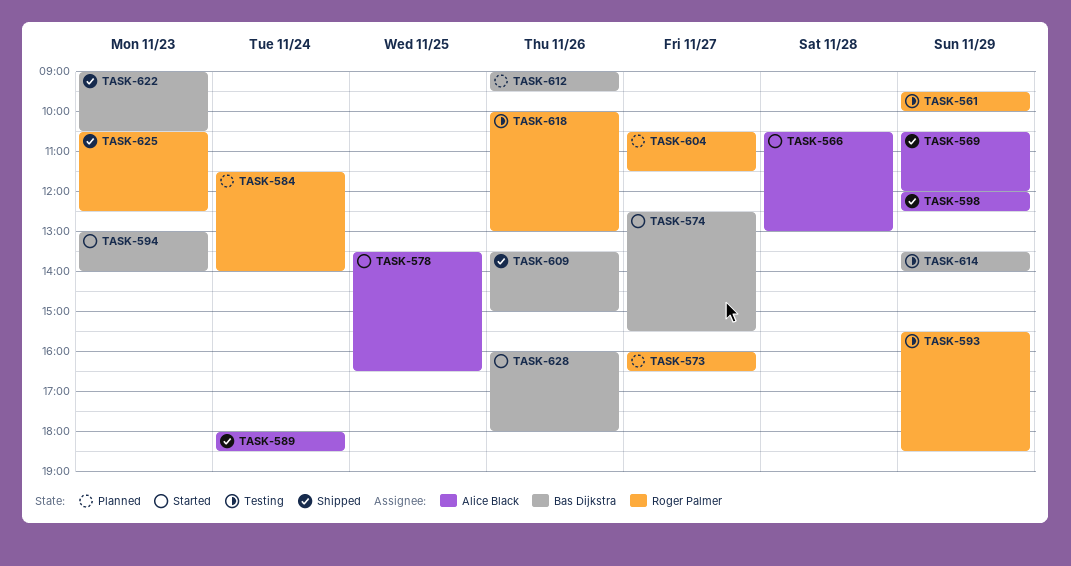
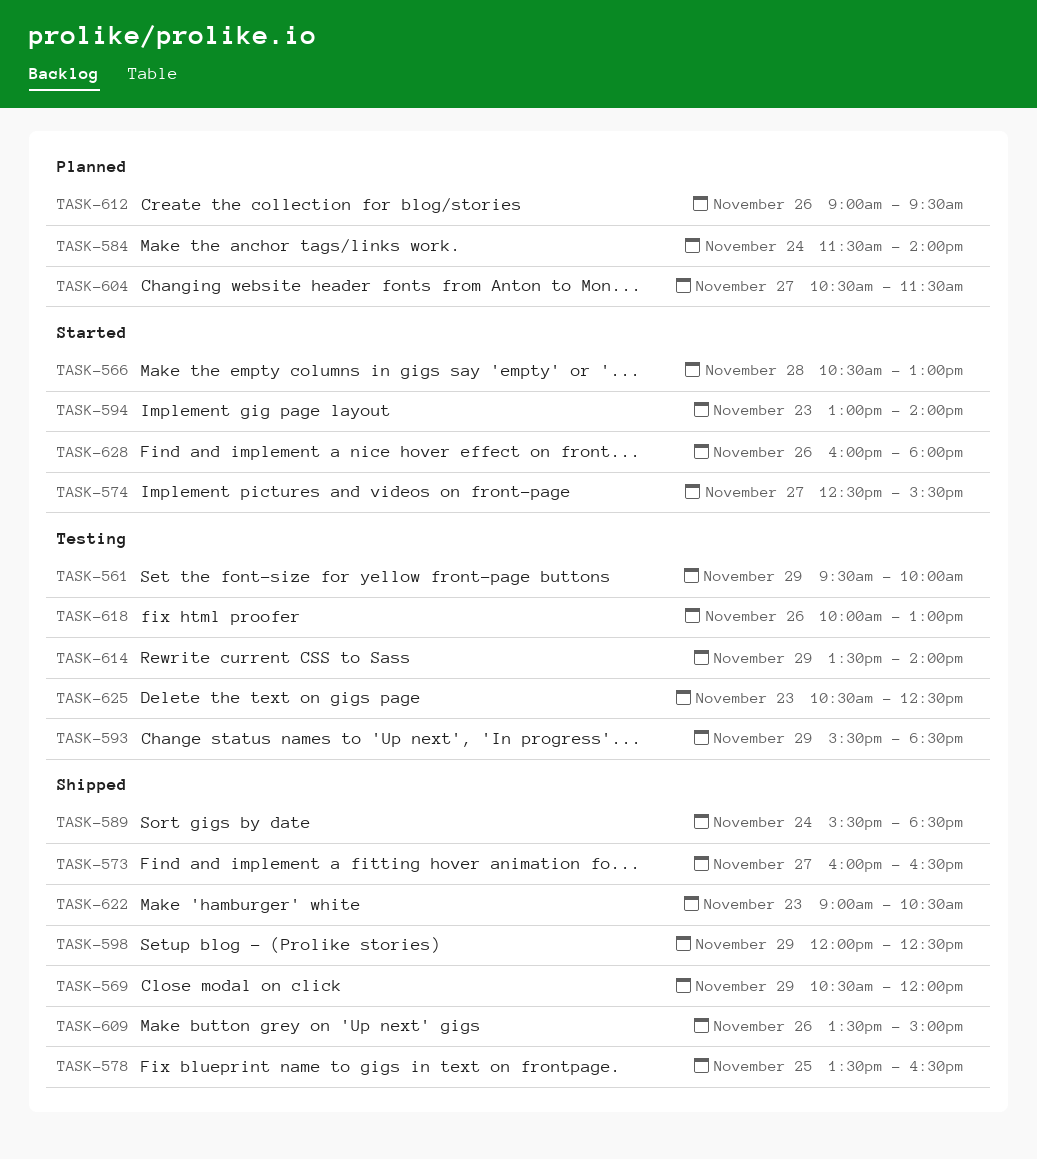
TASK-573, status: Planned -> Shipped
TASK-578, status: Started -> Shipped
TASK-589, begins: 18:00 -> 15:30
TASK-625, status: Shipped -> Testing

